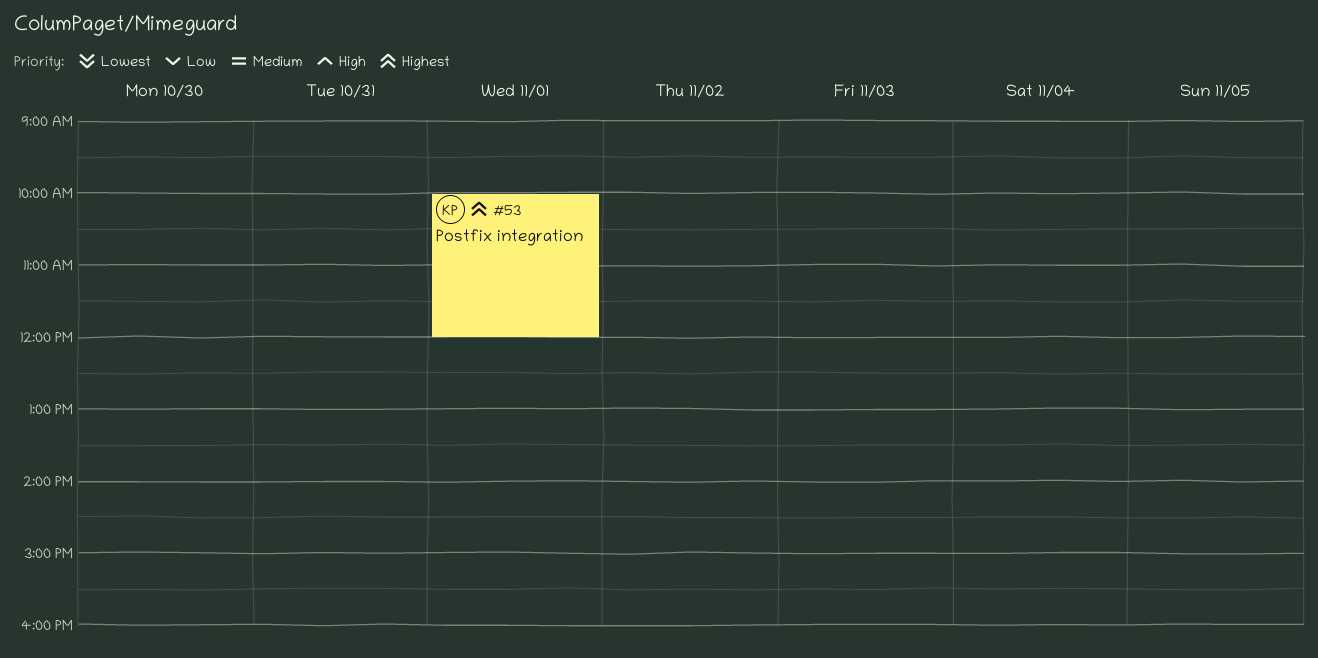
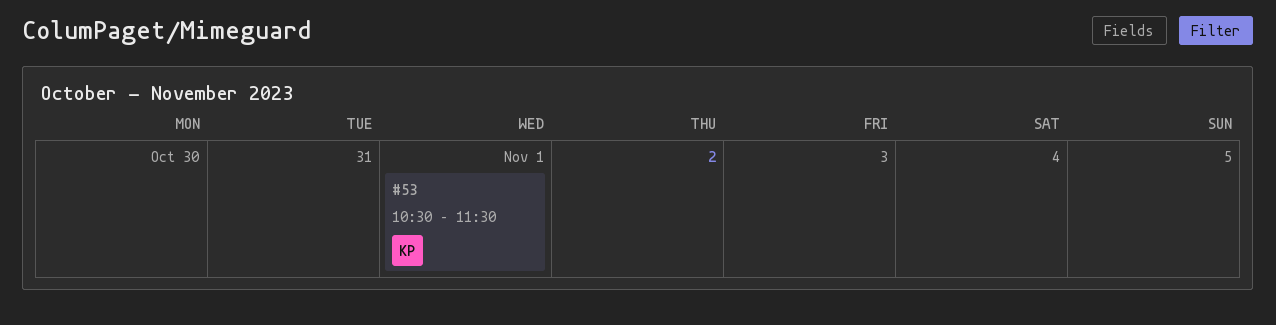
#53, begins: 10:00 -> 10:30
#53, ends: 12:00 -> 11:30

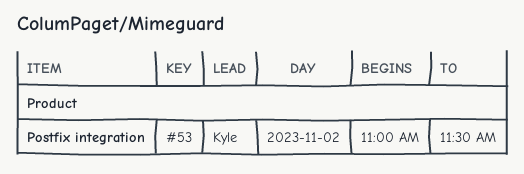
#53, day: Nov 1 -> Nov 2
#53, begins: 10:30 -> 11:00

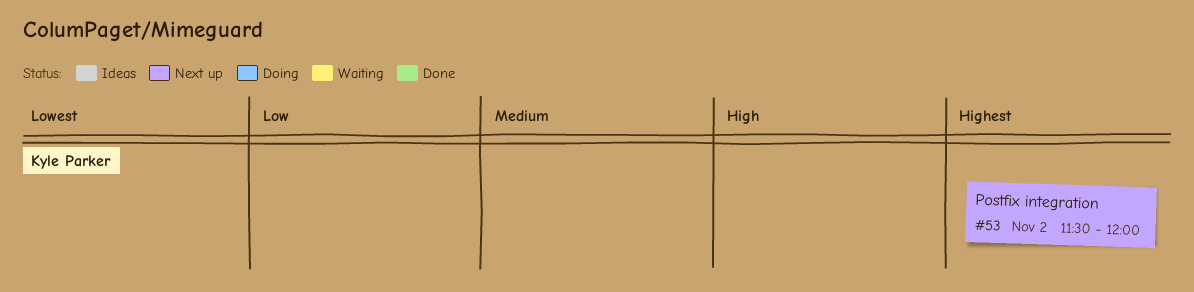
#53, begins: 11:00 -> 11:30
#53, ends: 11:30 -> 12:00

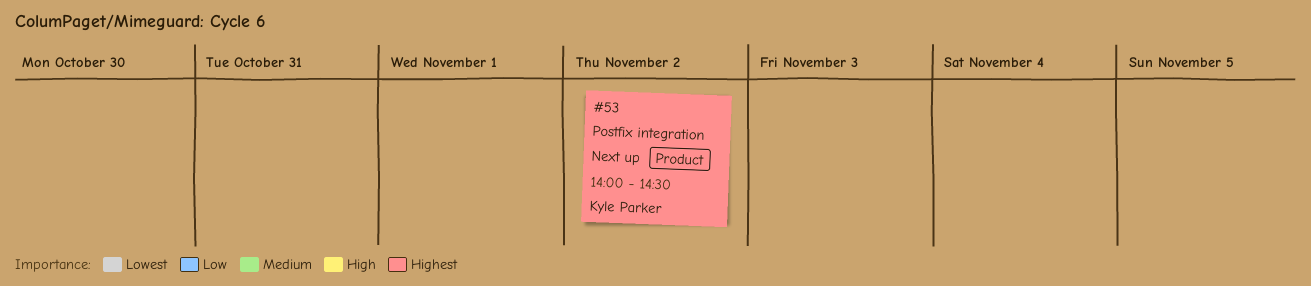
#53, begins: 11:30 -> 14:00
#53, ends: 12:00 -> 14:30

